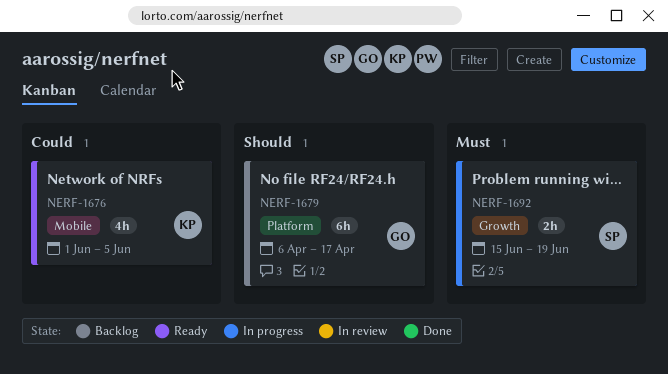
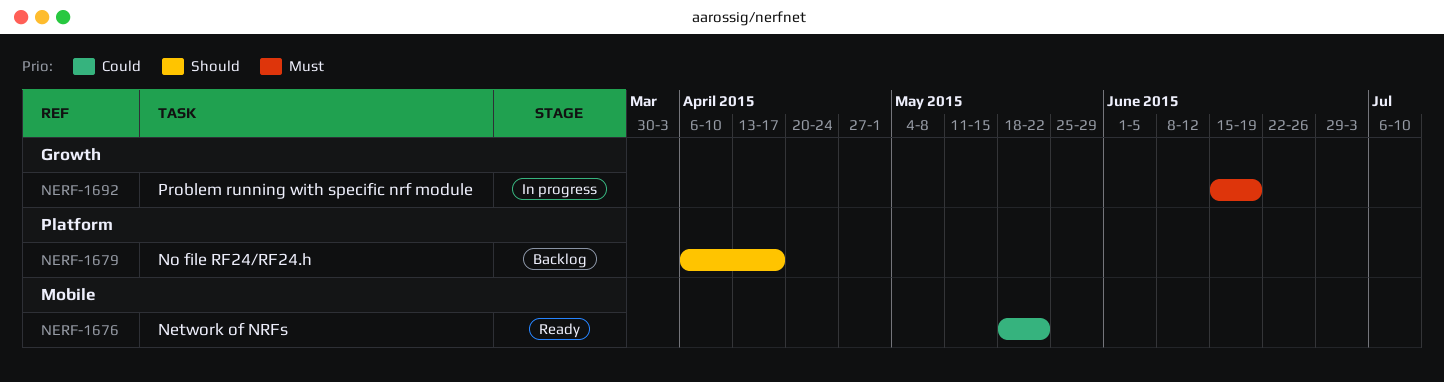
NERF-1676, start: Jun 1 -> May 18
NERF-1676, due: Jun 5 -> May 22

